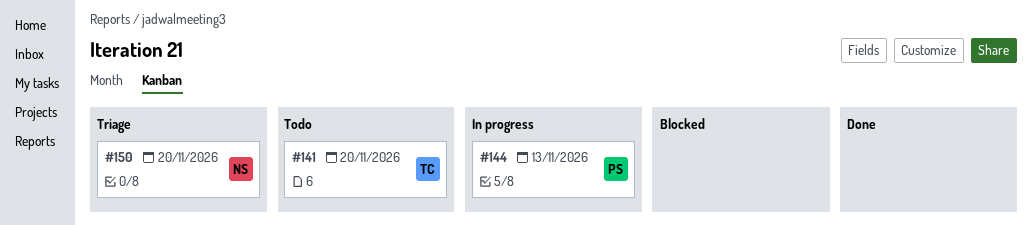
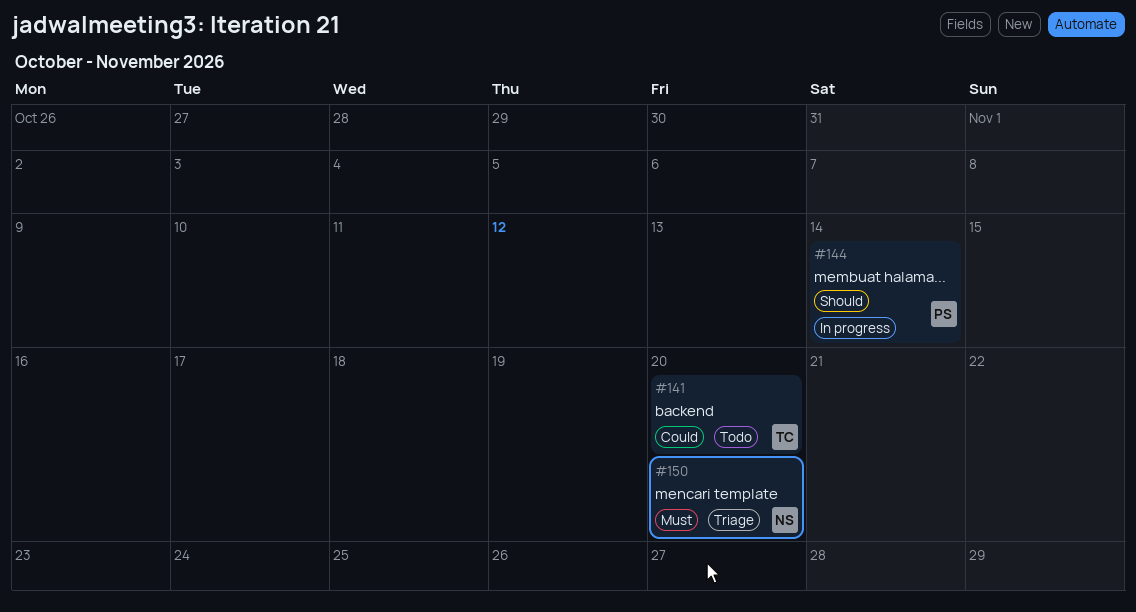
#144, due: Nov 13 -> Nov 14

